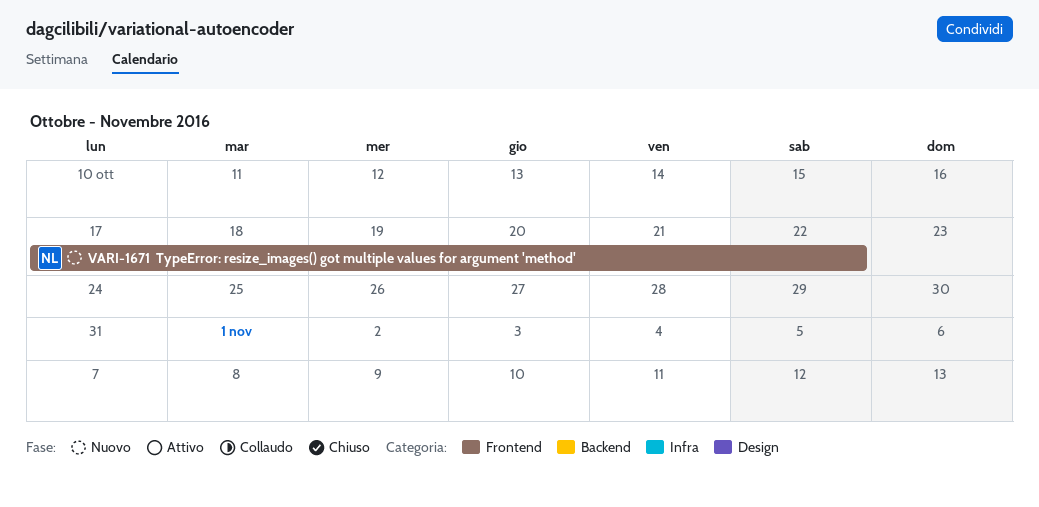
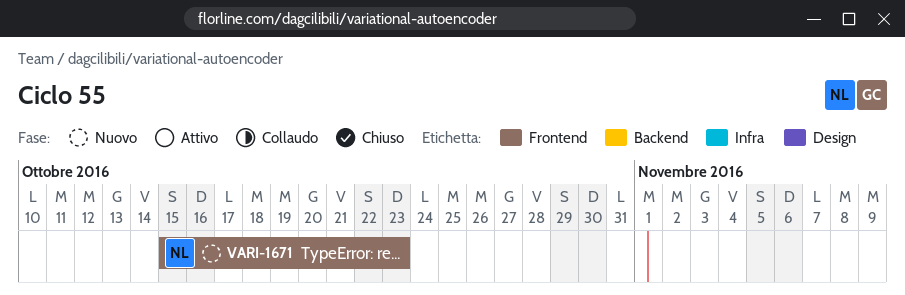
VARI-1671, start: Oct 17 -> Oct 15
VARI-1671, due: Oct 22 -> Oct 23

